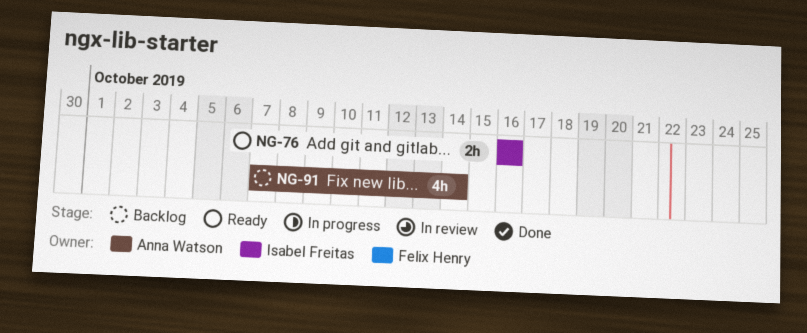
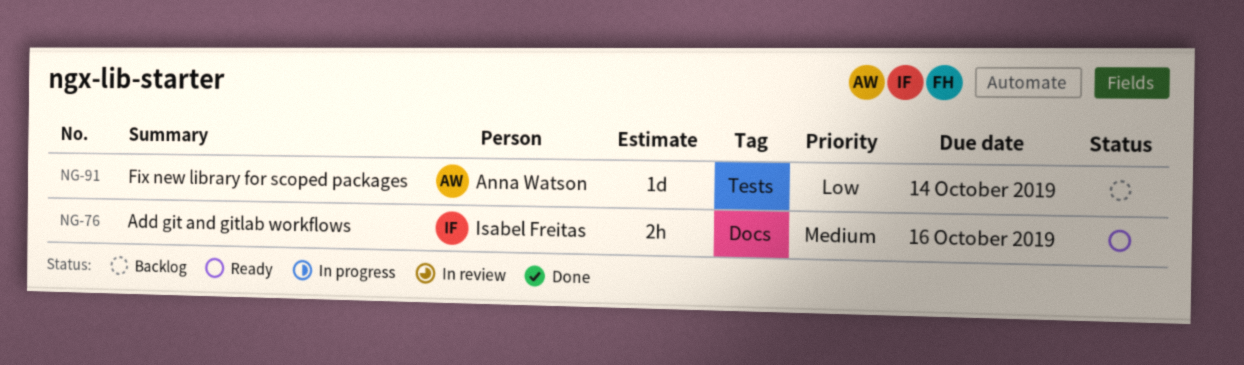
NG-91, estimate: 4h -> 1d

